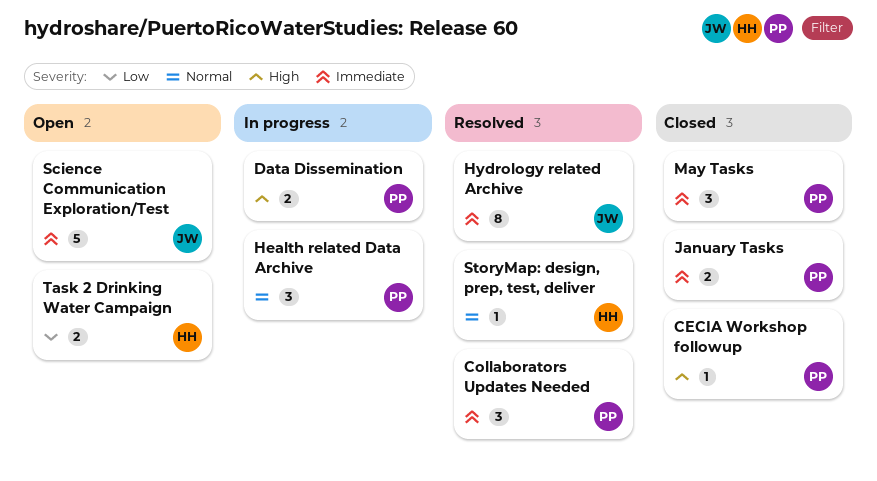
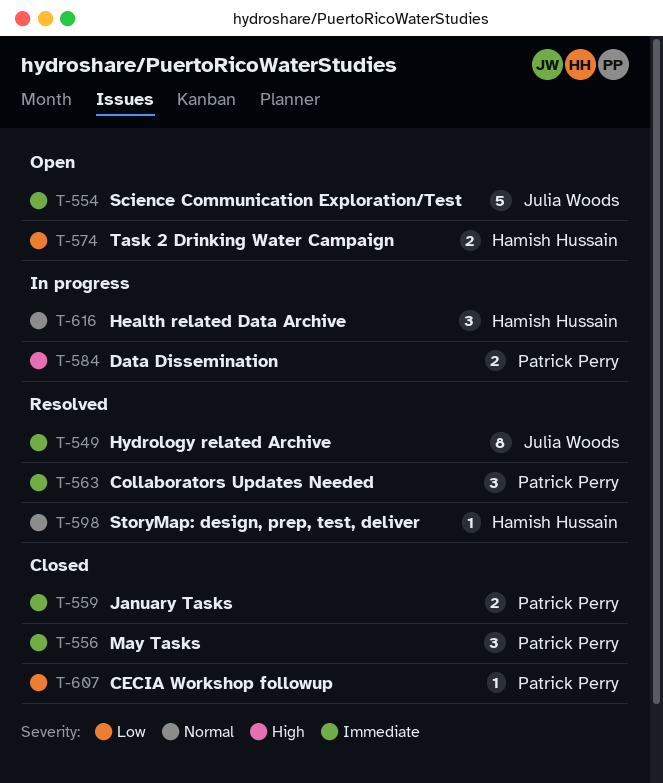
CECIA Workshop followup, priority: High -> Low
Health related Data Archive, owner: Patrick Perry -> Hamish Hussain

